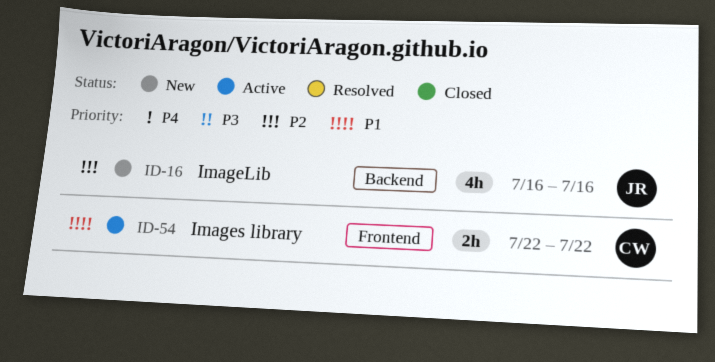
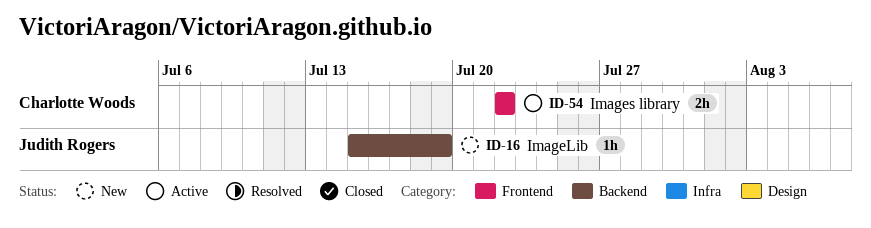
ID-16, estimate: 4h -> 1h
ID-16, start: Jul 16 -> Jul 15
ID-16, due: Jul 16 -> Jul 19

